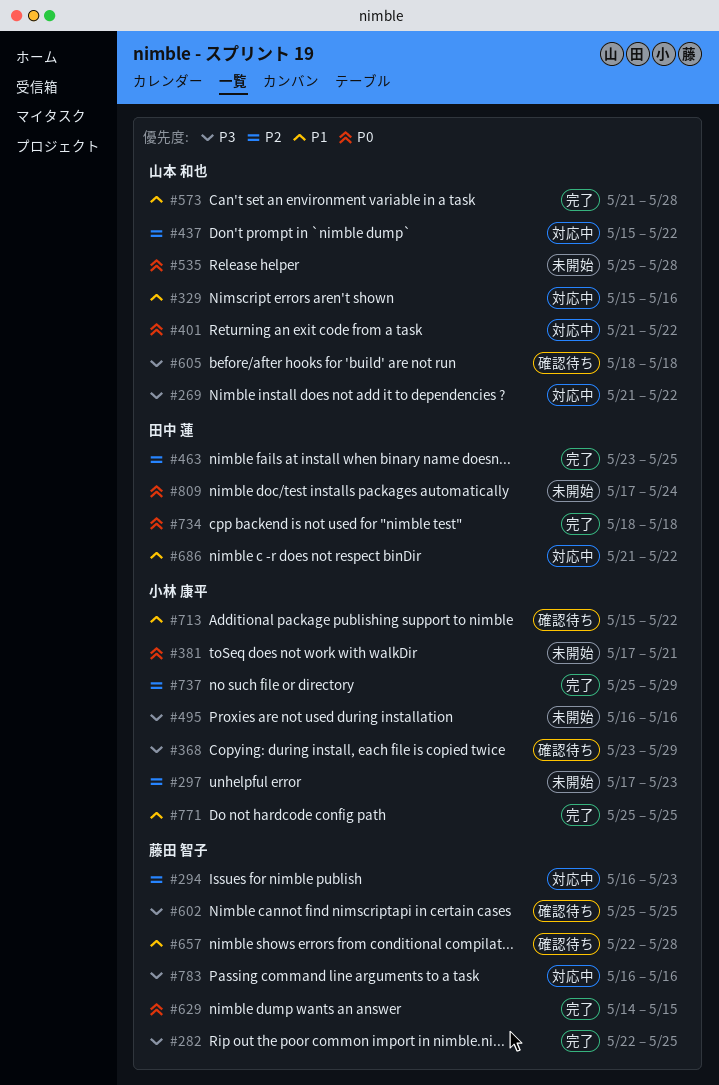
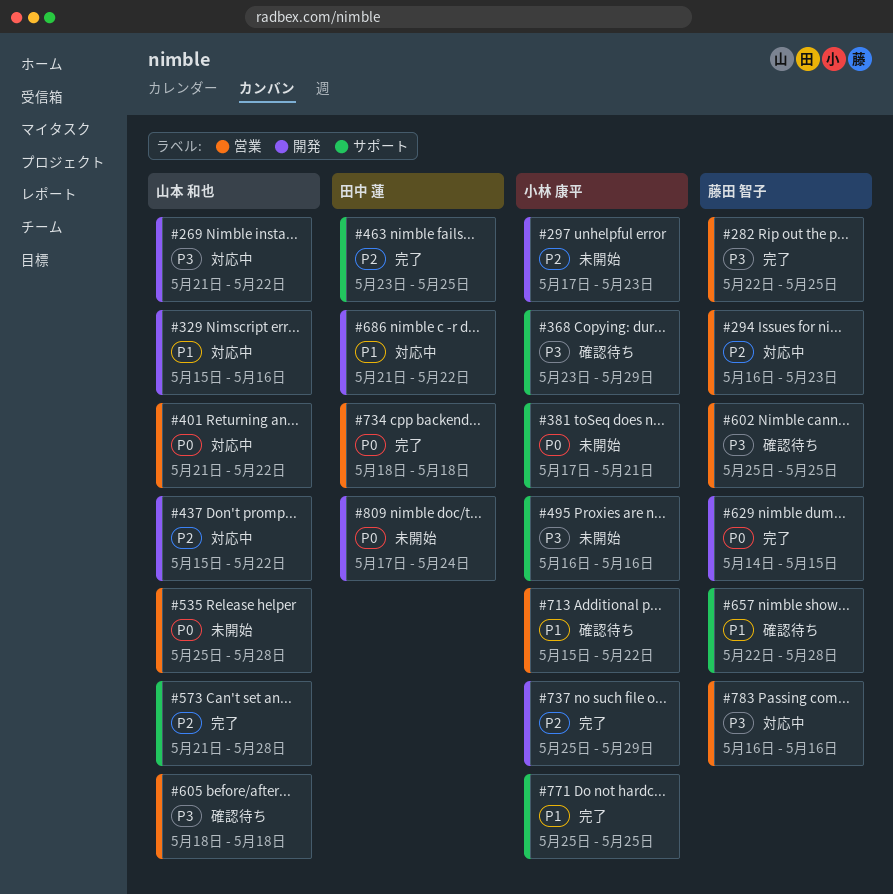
#573, priority: P1 -> P2

